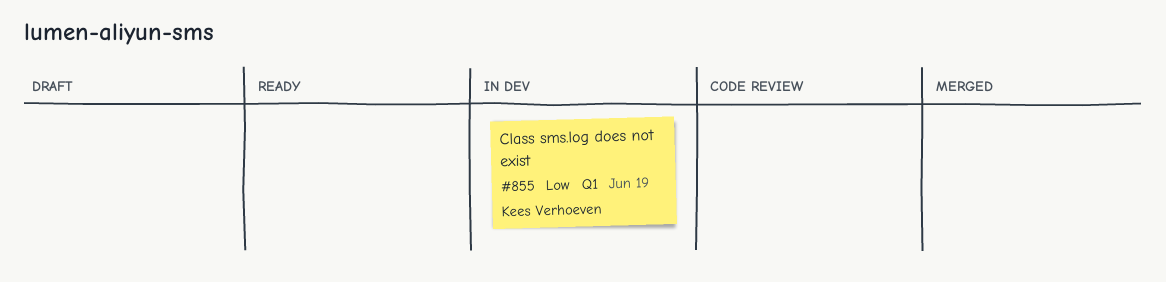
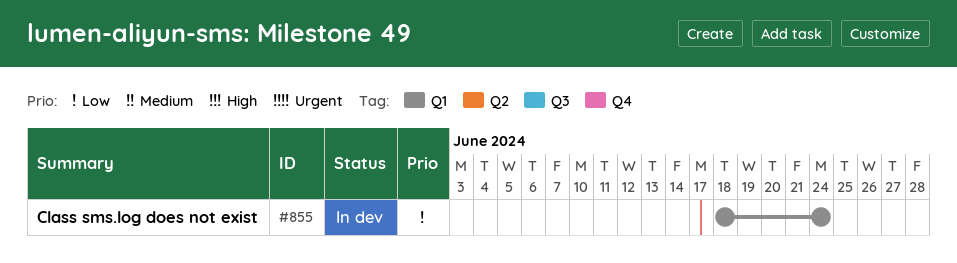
#855, due: Jun 19 -> Jun 24

